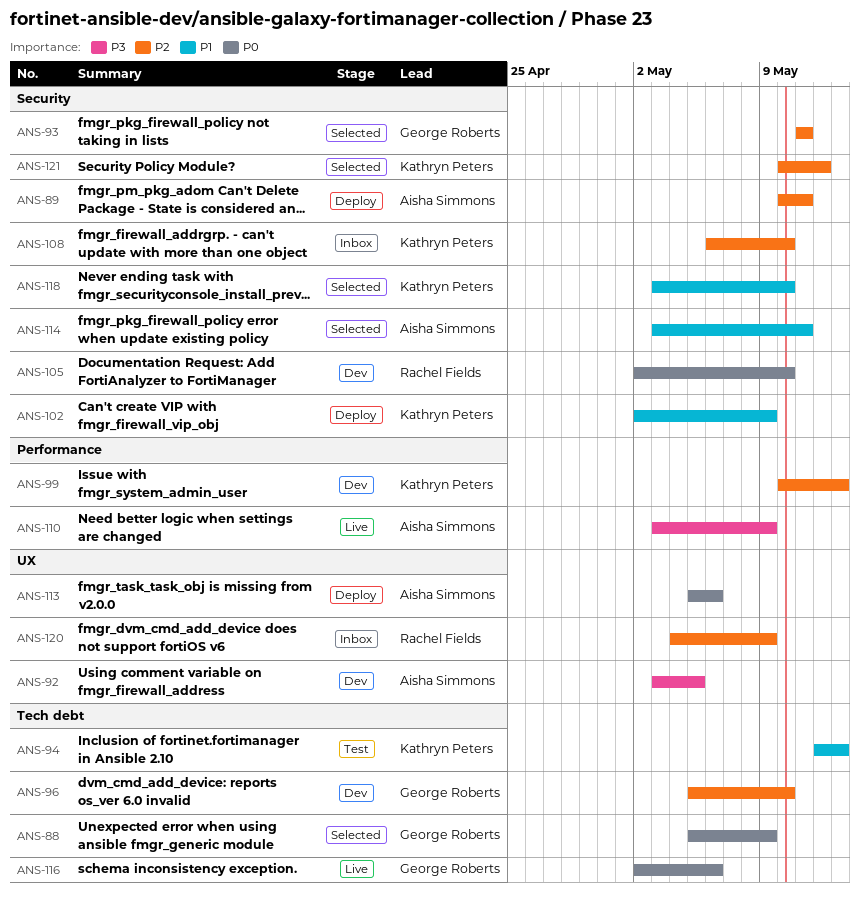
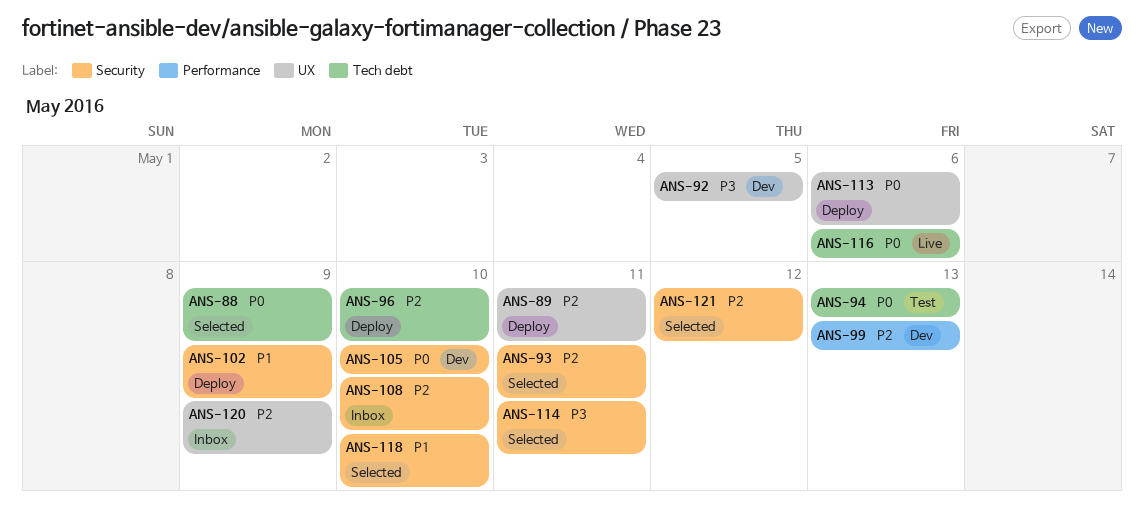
ANS-89, label: Security -> UX
ANS-94, priority: P1 -> P0
ANS-96, status: Dev -> Deploy
ANS-110: present -> none
ANS-114, priority: P1 -> P3

